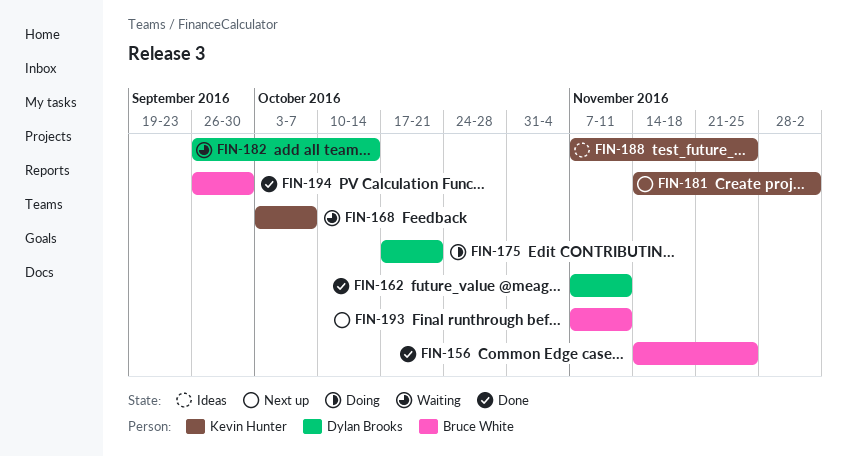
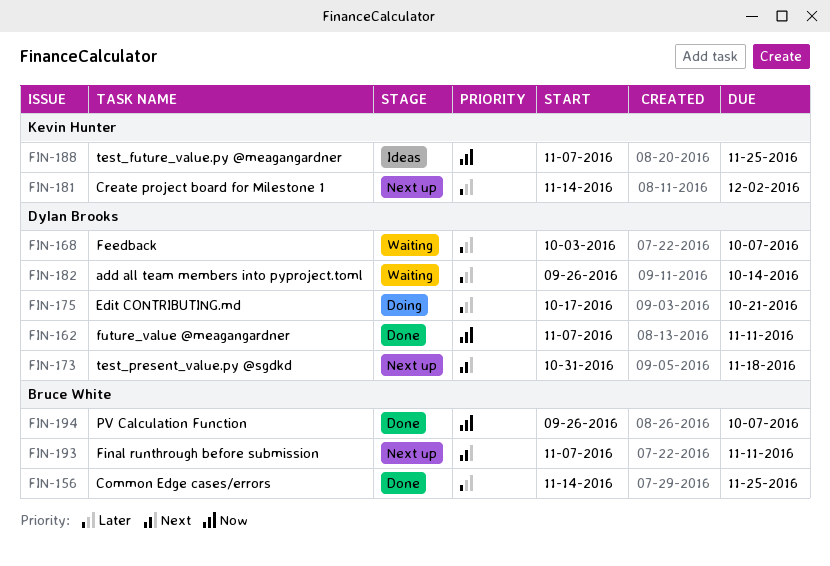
FIN-168, owner: Kevin Hunter -> Dylan Brooks
FIN-173: none -> present
FIN-194, due: Sep 30 -> Oct 7

